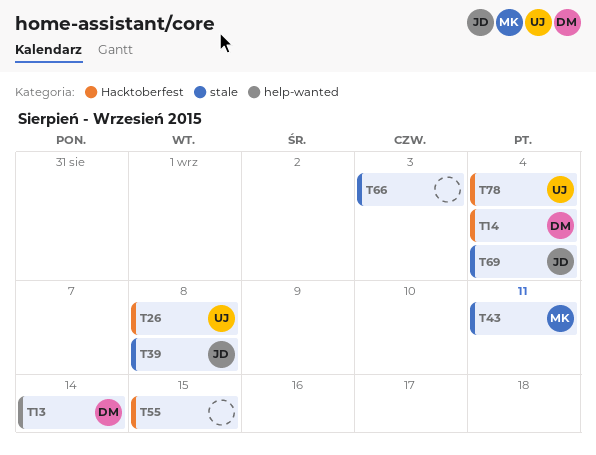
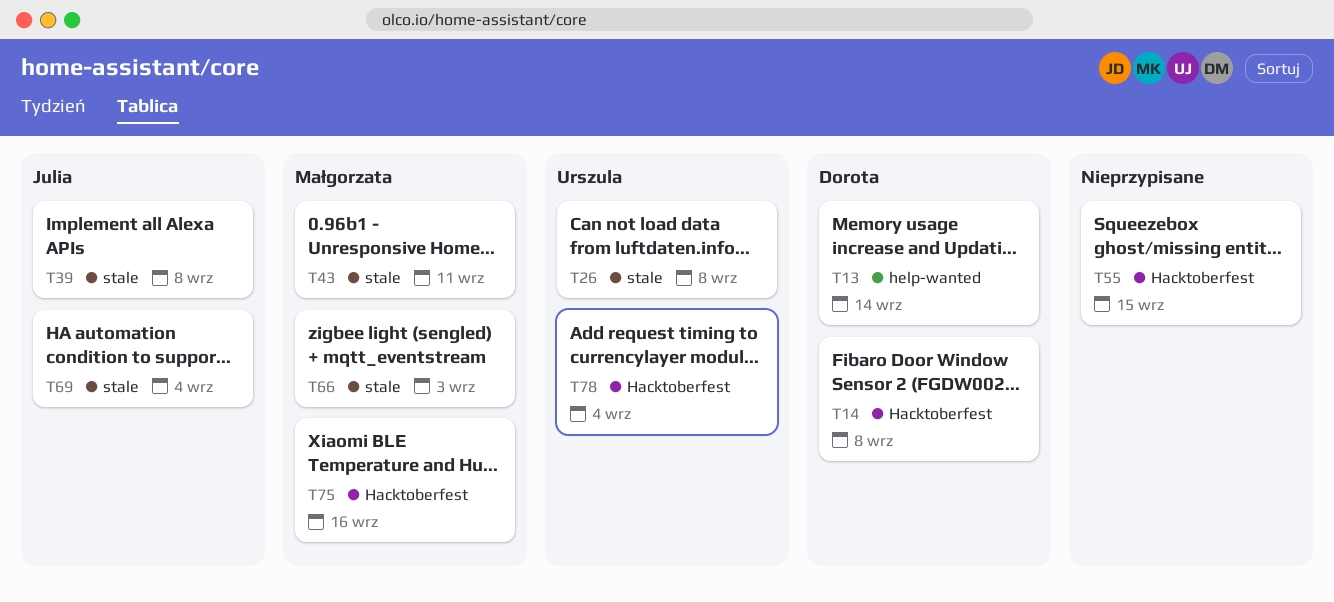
T14, due: Sep 4 -> Sep 8
T26, label: Hacktoberfest -> stale
T66, owner: none -> Małgorzata
T75: none -> present

